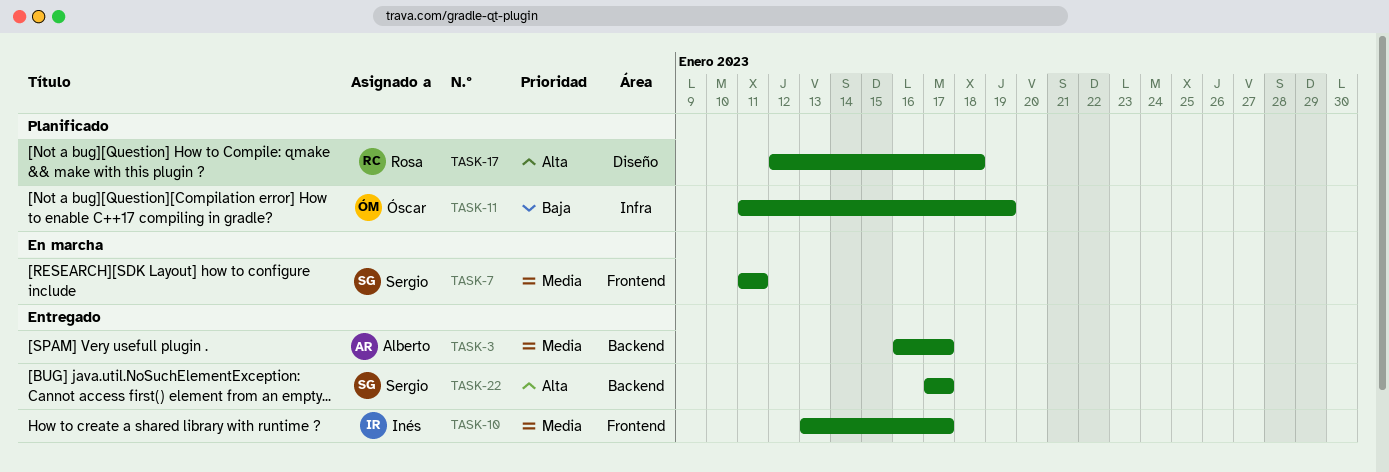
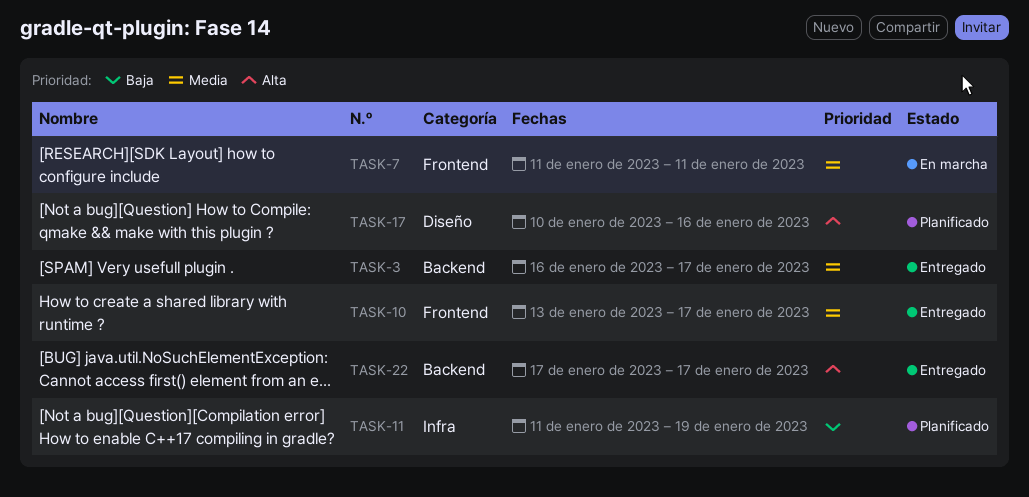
TASK-17, start: Jan 12 -> Jan 10
TASK-17, due: Jan 18 -> Jan 16

